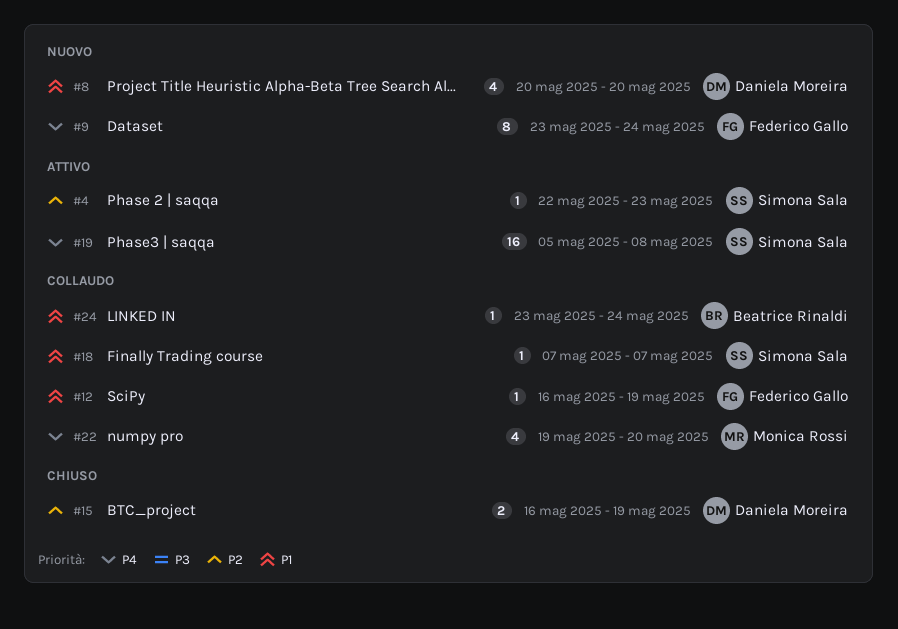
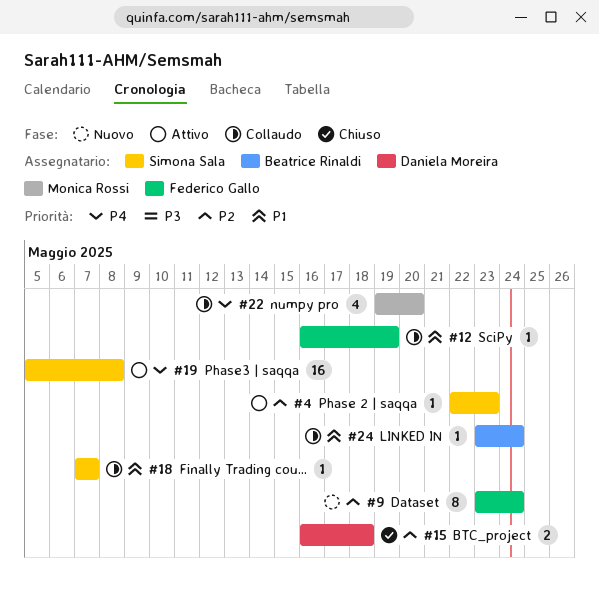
#8: present -> none
#9, priority: P4 -> P2
#15, due: May 19 -> May 18

